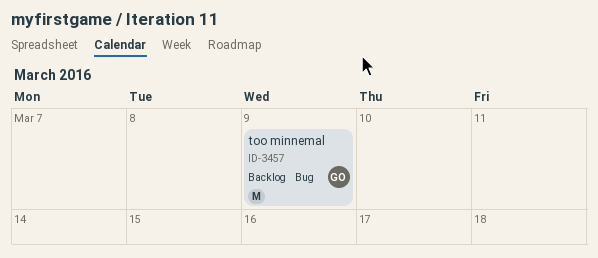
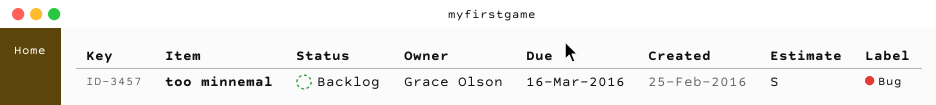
ID-3457, estimate: M -> S
ID-3457, due: Mar 9 -> Mar 16

